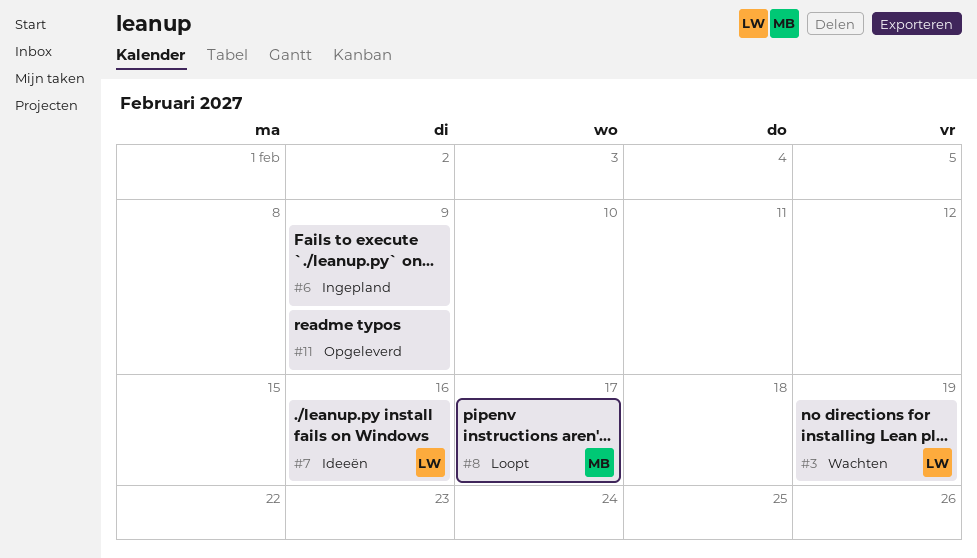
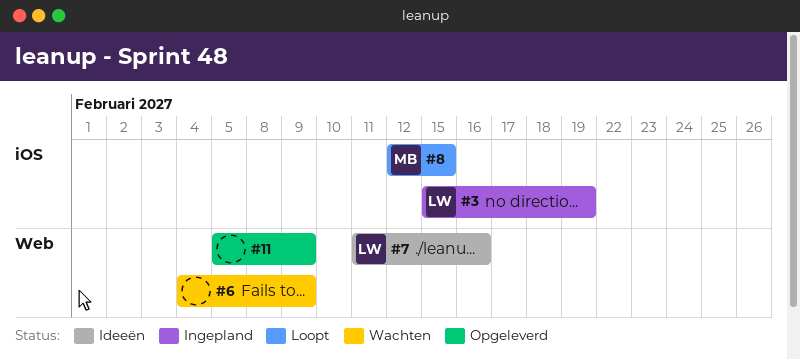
#3, status: Wachten -> Ingepland
#6, status: Ingepland -> Wachten
#8, due: Feb 17 -> Feb 15

